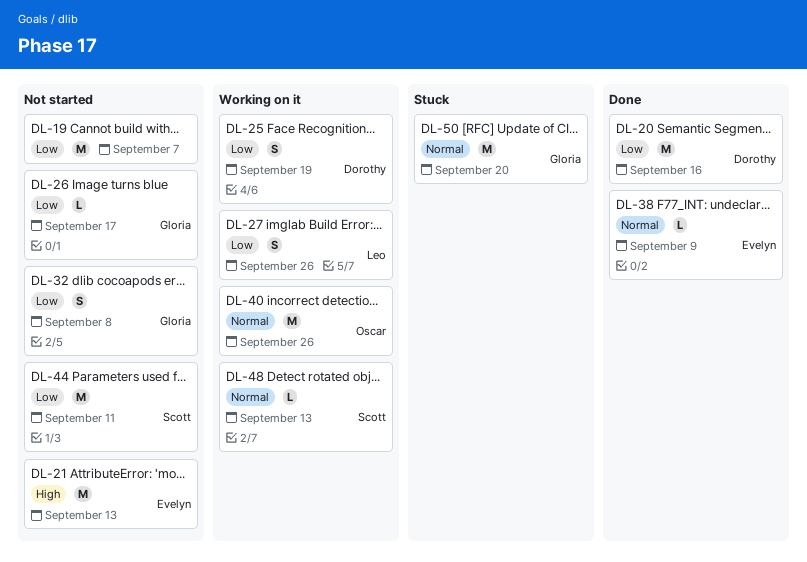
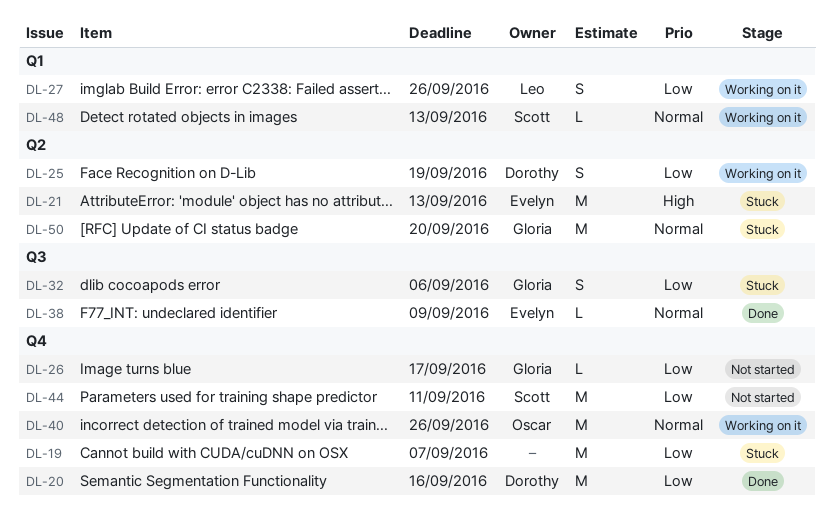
DL-19, status: Not started -> Stuck
DL-21, status: Not started -> Stuck
DL-32, status: Not started -> Stuck
DL-32, due: Sep 8 -> Sep 6

